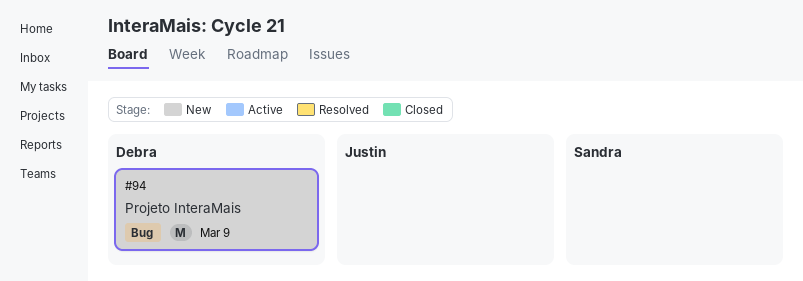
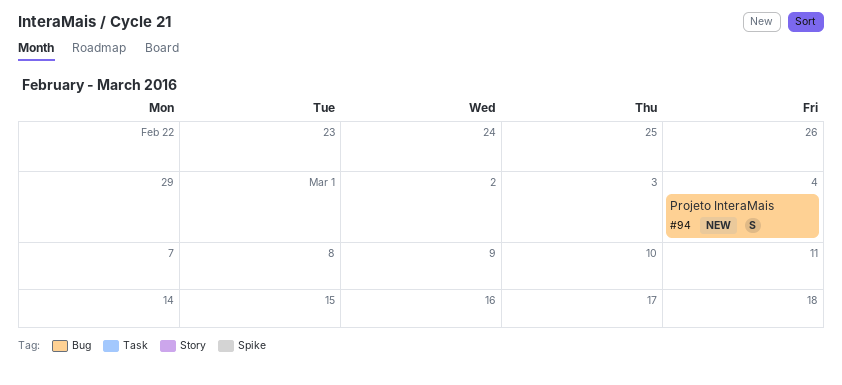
#94, estimate: M -> S
#94, due: Mar 9 -> Mar 4

